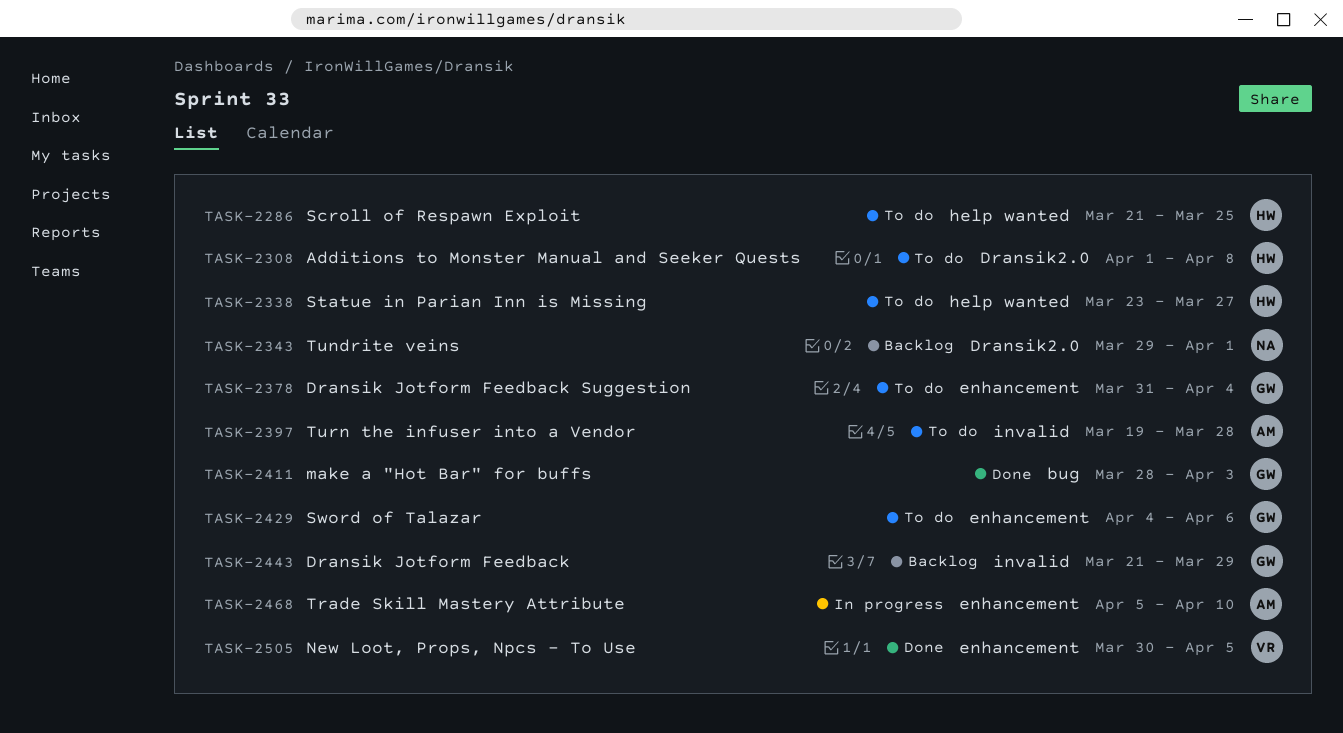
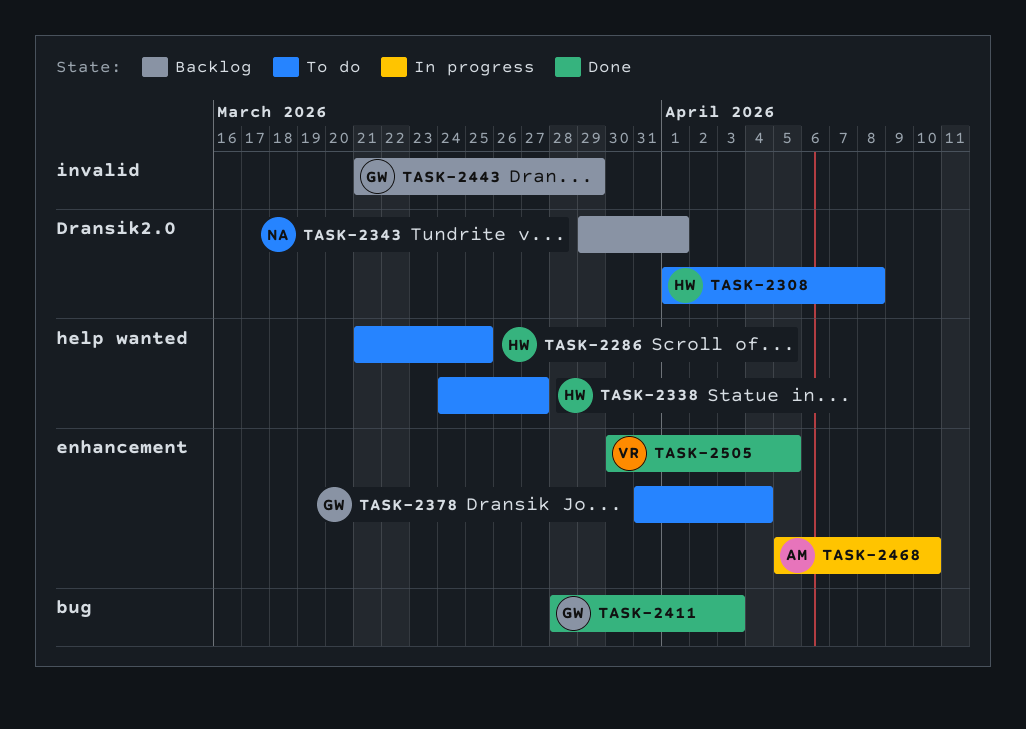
TASK-2338, start: Mar 23 -> Mar 24
TASK-2397: present -> none
TASK-2429: present -> none

